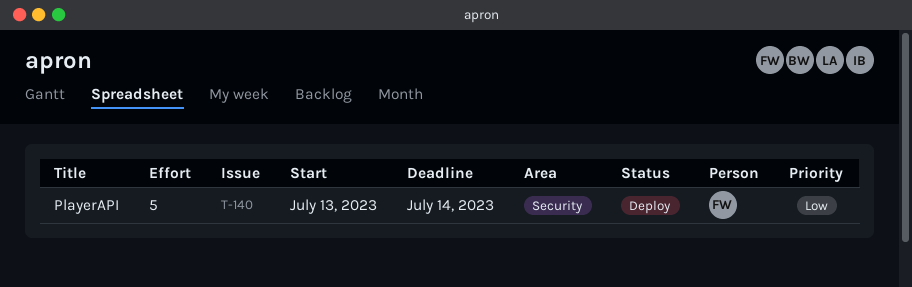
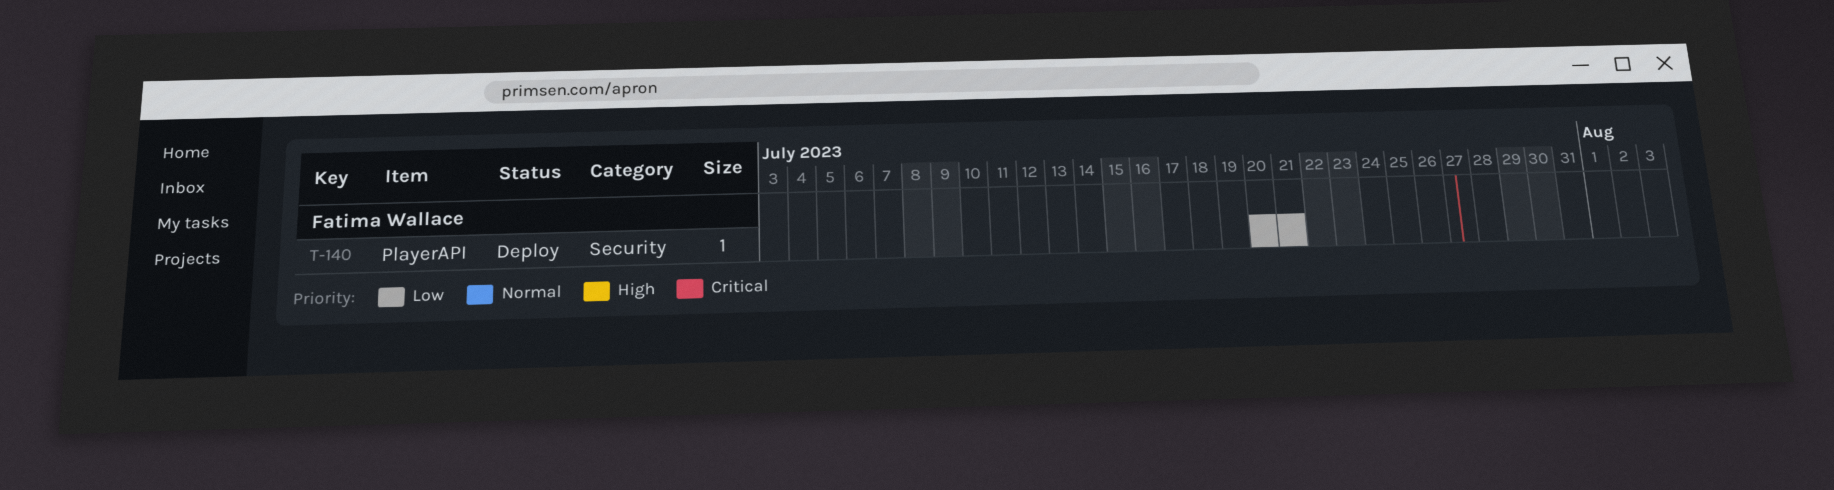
T-140, estimate: 5 -> 1
T-140, start: Jul 13 -> Jul 20
T-140, due: Jul 14 -> Jul 21

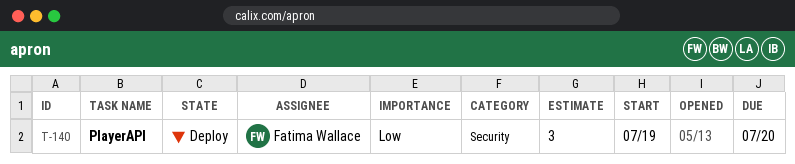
T-140, estimate: 1 -> 3
T-140, start: Jul 20 -> Jul 19
T-140, due: Jul 21 -> Jul 20

